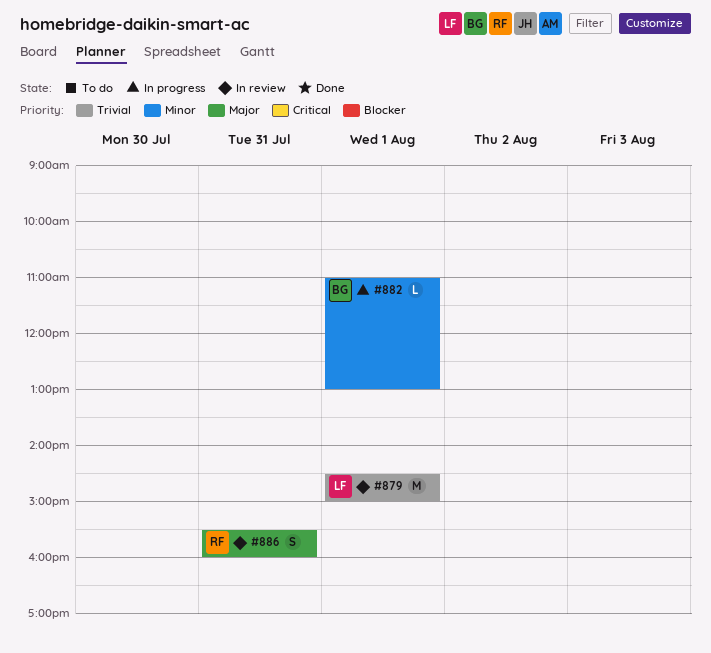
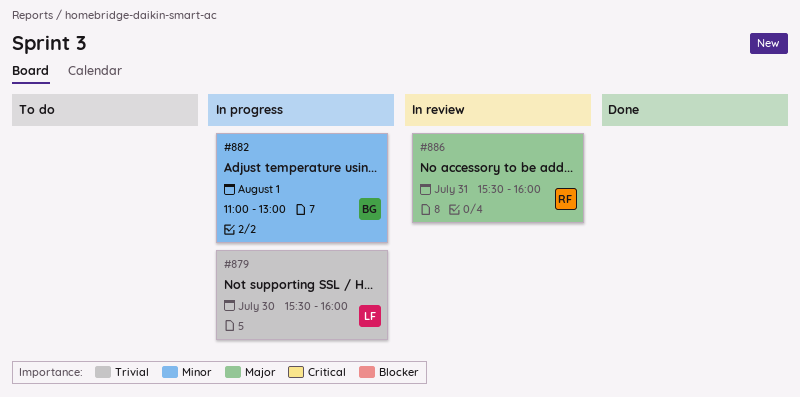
#879, status: In review -> In progress
#879, day: Aug 1 -> Jul 30
#879, begins: 14:30 -> 15:30
#879, ends: 15:00 -> 16:00

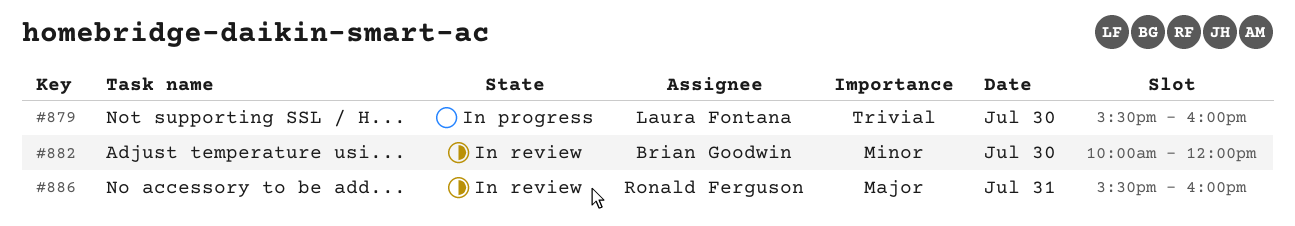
#882, status: In progress -> In review
#882, day: Aug 1 -> Jul 30
#882, begins: 11:00 -> 10:00
#882, ends: 13:00 -> 12:00

